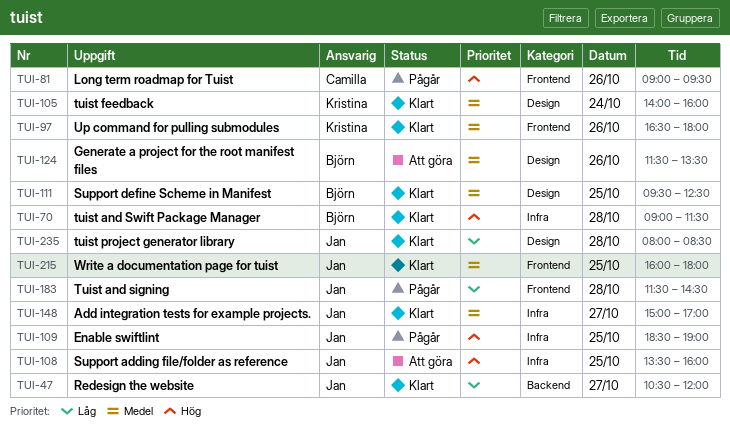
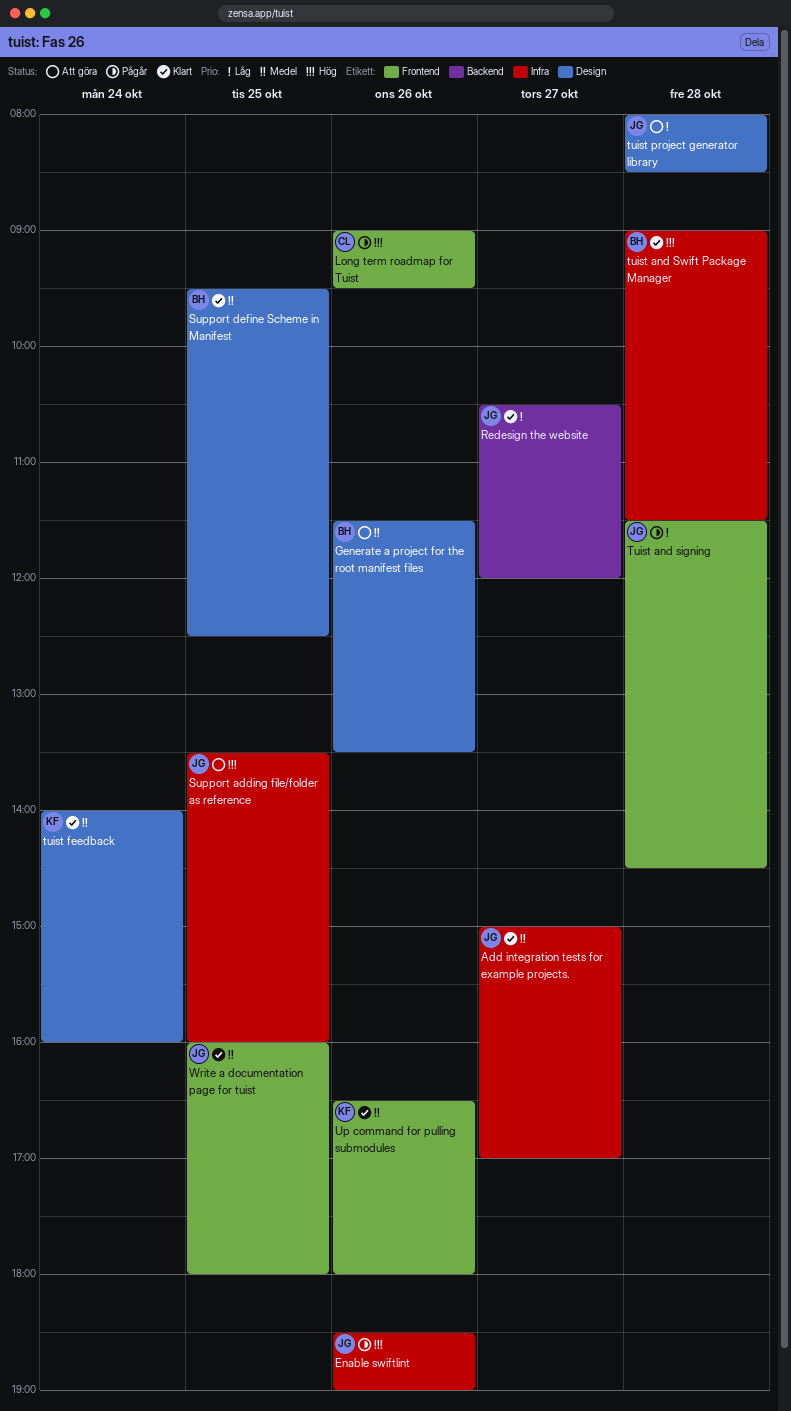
Enable swiftlint, day: Oct 25 -> Oct 26
tuist project generator library, status: Klart -> Att göra

